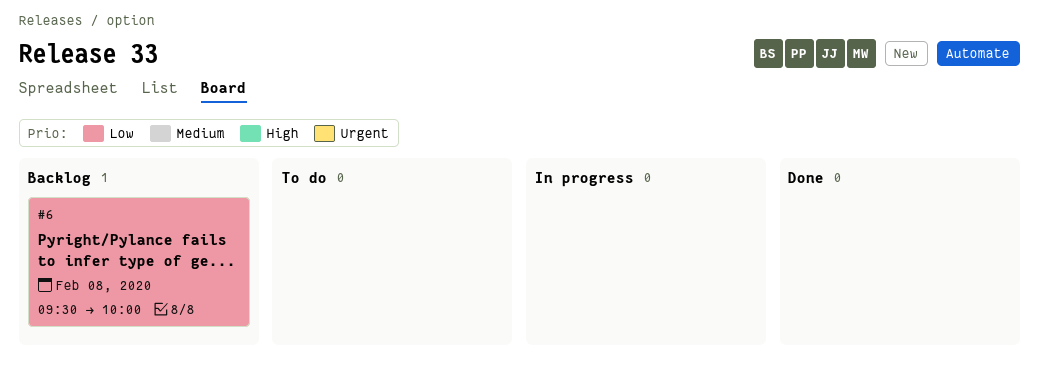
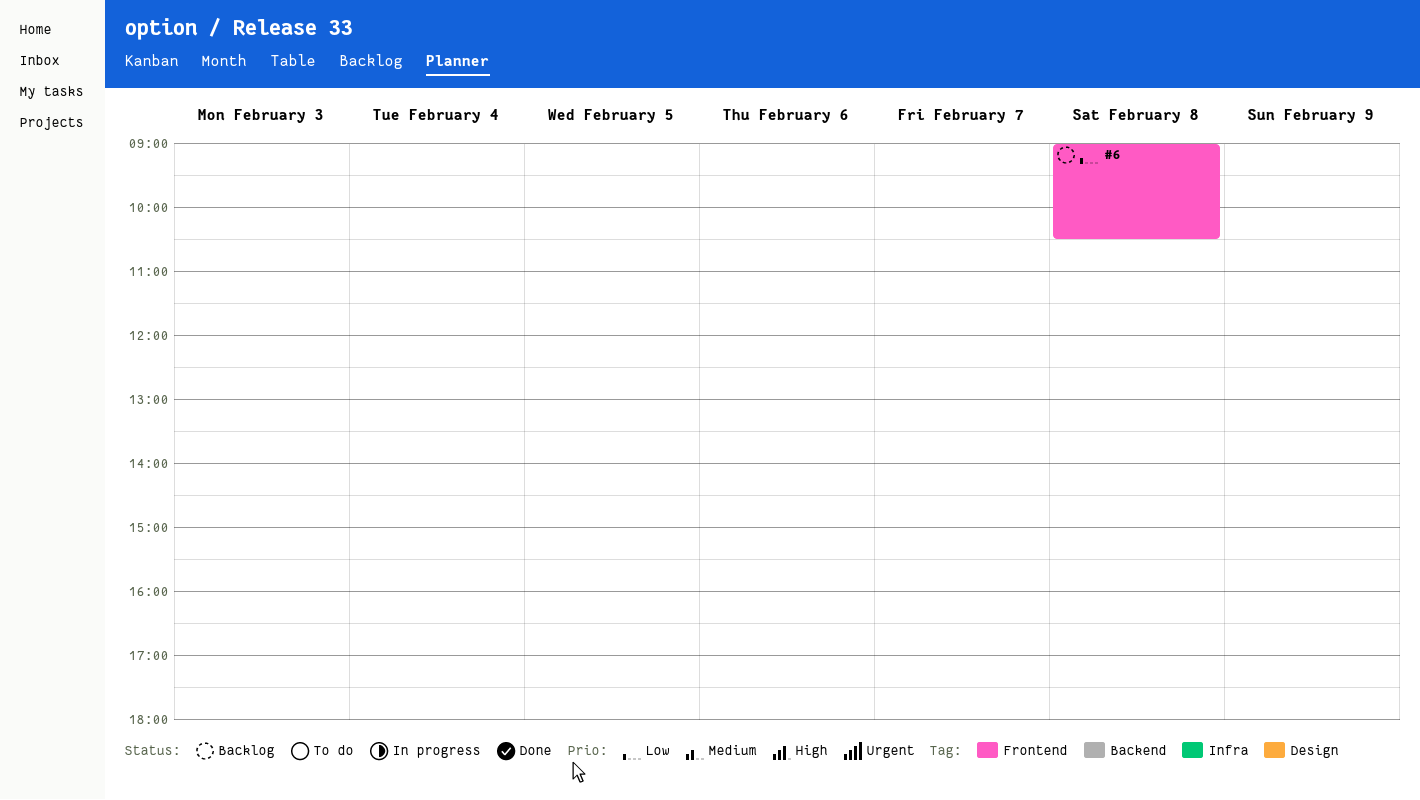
#6, begins: 09:30 -> 09:00
#6, ends: 10:00 -> 10:30

